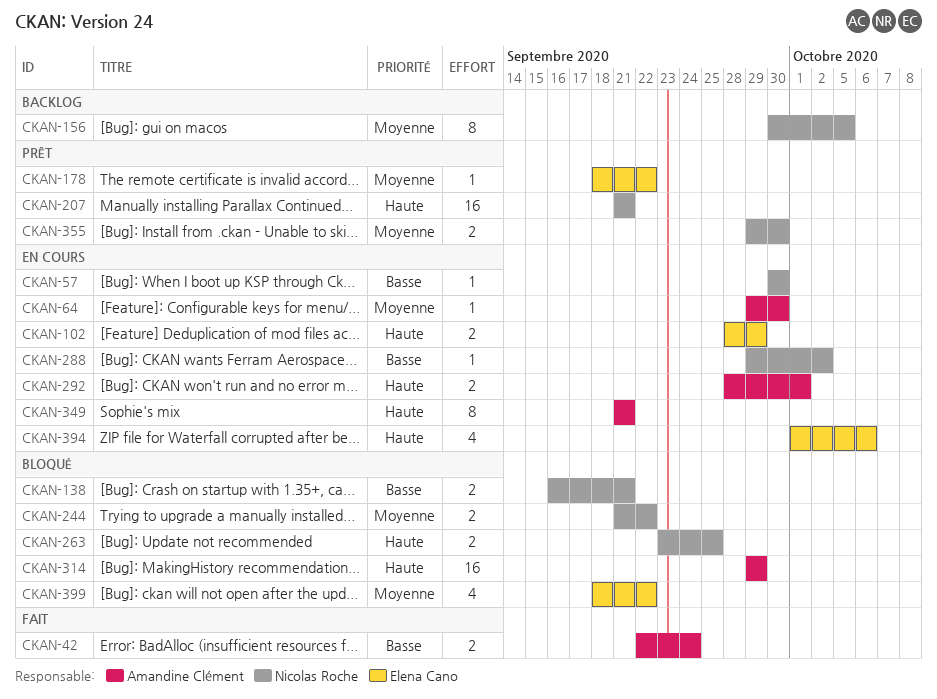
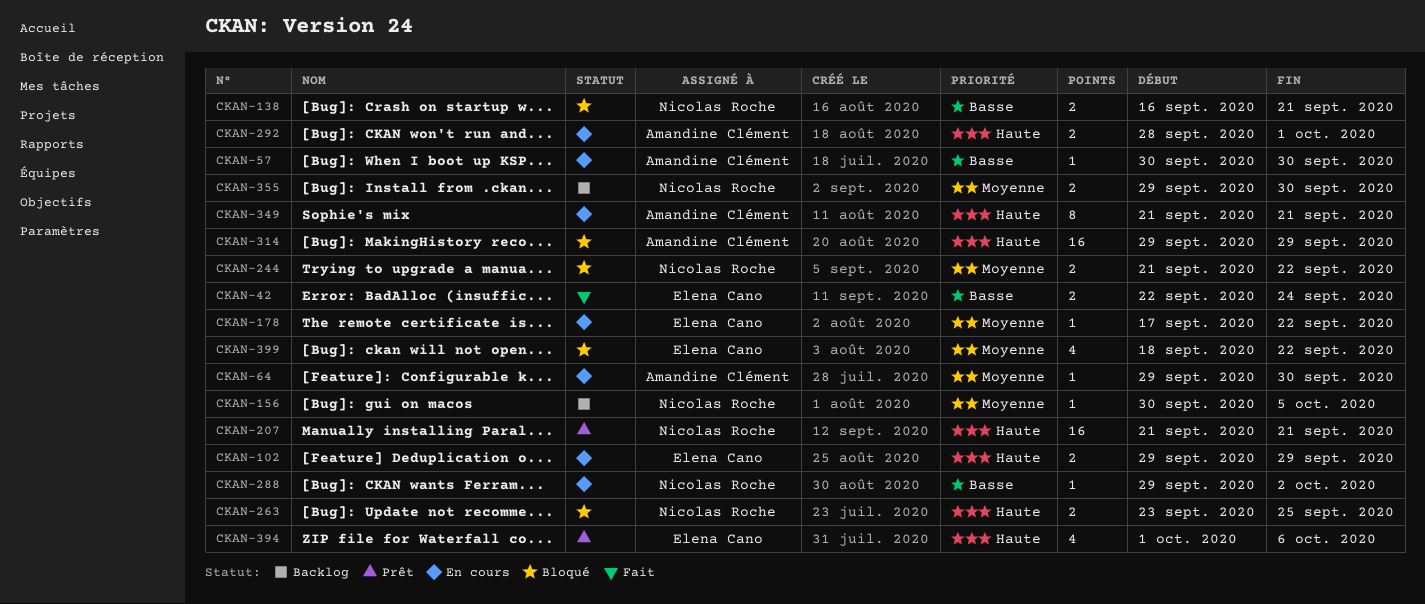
CKAN-42, owner: Amandine Clément -> Elena Cano
CKAN-57, owner: Nicolas Roche -> Amandine Clément
CKAN-102, start: Sep 28 -> Sep 29
CKAN-156, estimate: 8 -> 1
CKAN-178, status: Prêt -> En cours
CKAN-178, start: Sep 18 -> Sep 17
CKAN-355, status: Prêt -> Backlog
CKAN-394, status: En cours -> Prêt

